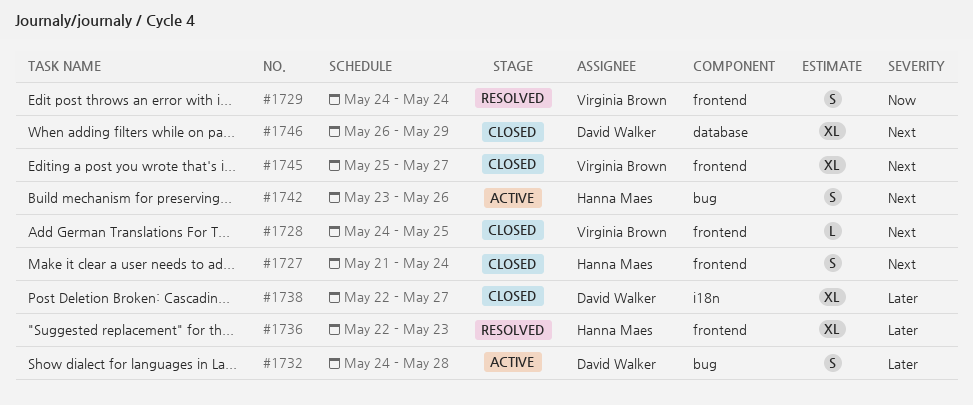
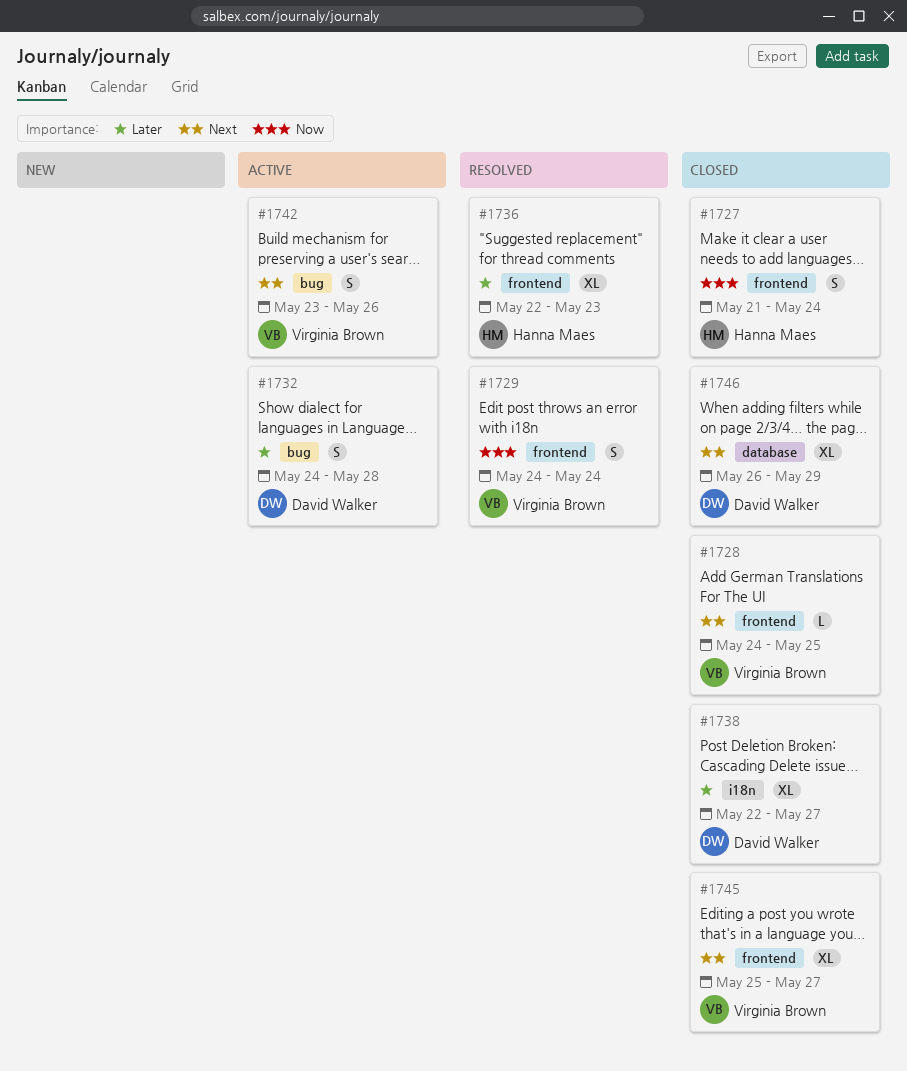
#1727, priority: Next -> Now
#1742, owner: Hanna Maes -> Virginia Brown

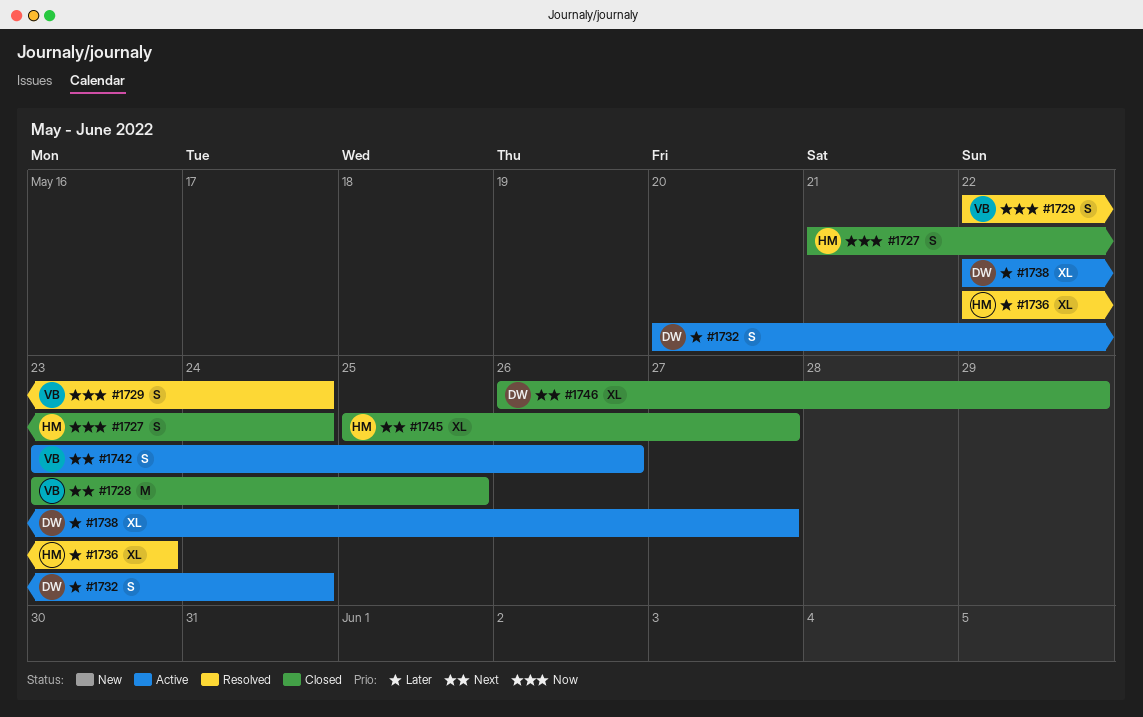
#1728, estimate: L -> M
#1728, start: May 24 -> May 23
#1729, start: May 24 -> May 22
#1732, start: May 24 -> May 20
#1732, due: May 28 -> May 24
#1738, status: Closed -> Active
#1745, owner: Virginia Brown -> Hanna Maes

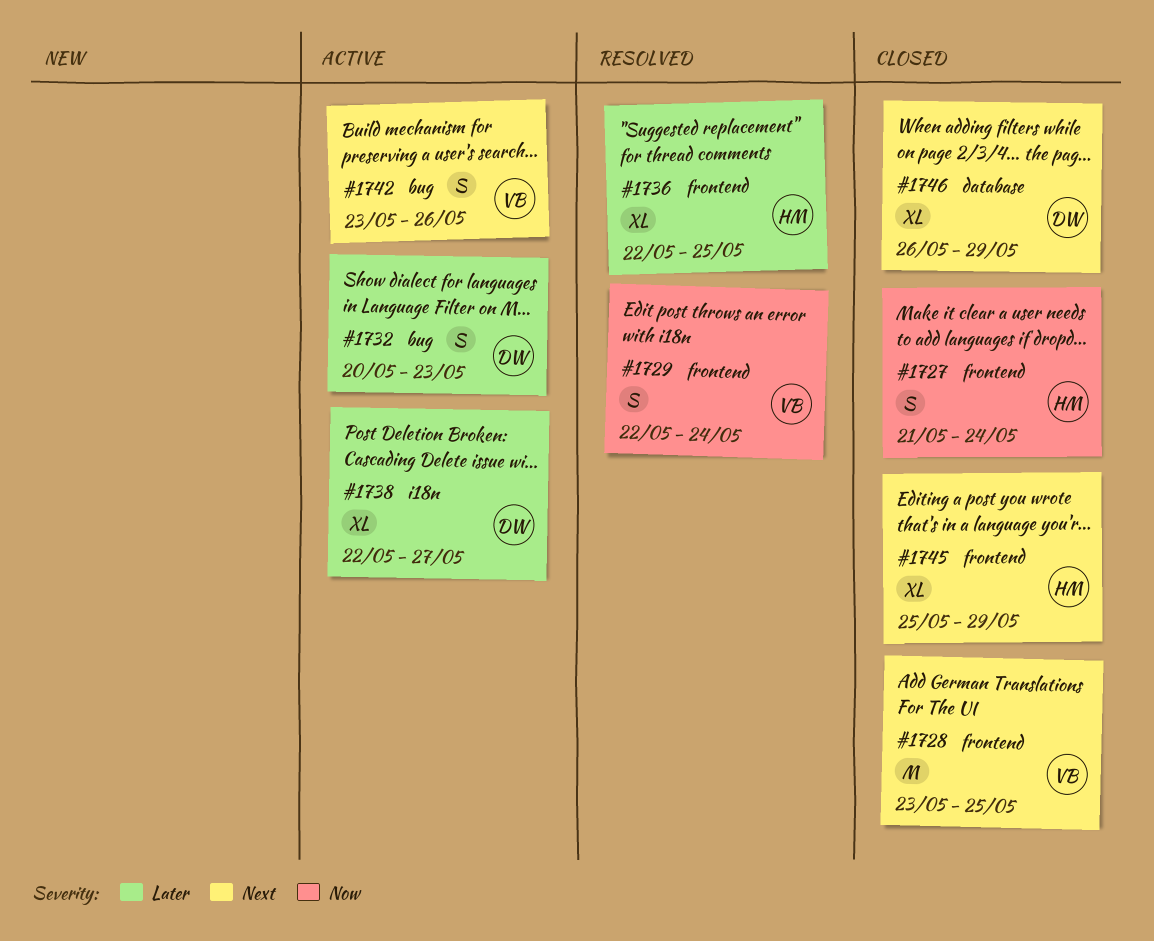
#1732, due: May 24 -> May 23
#1736, due: May 23 -> May 25
#1745, due: May 27 -> May 29

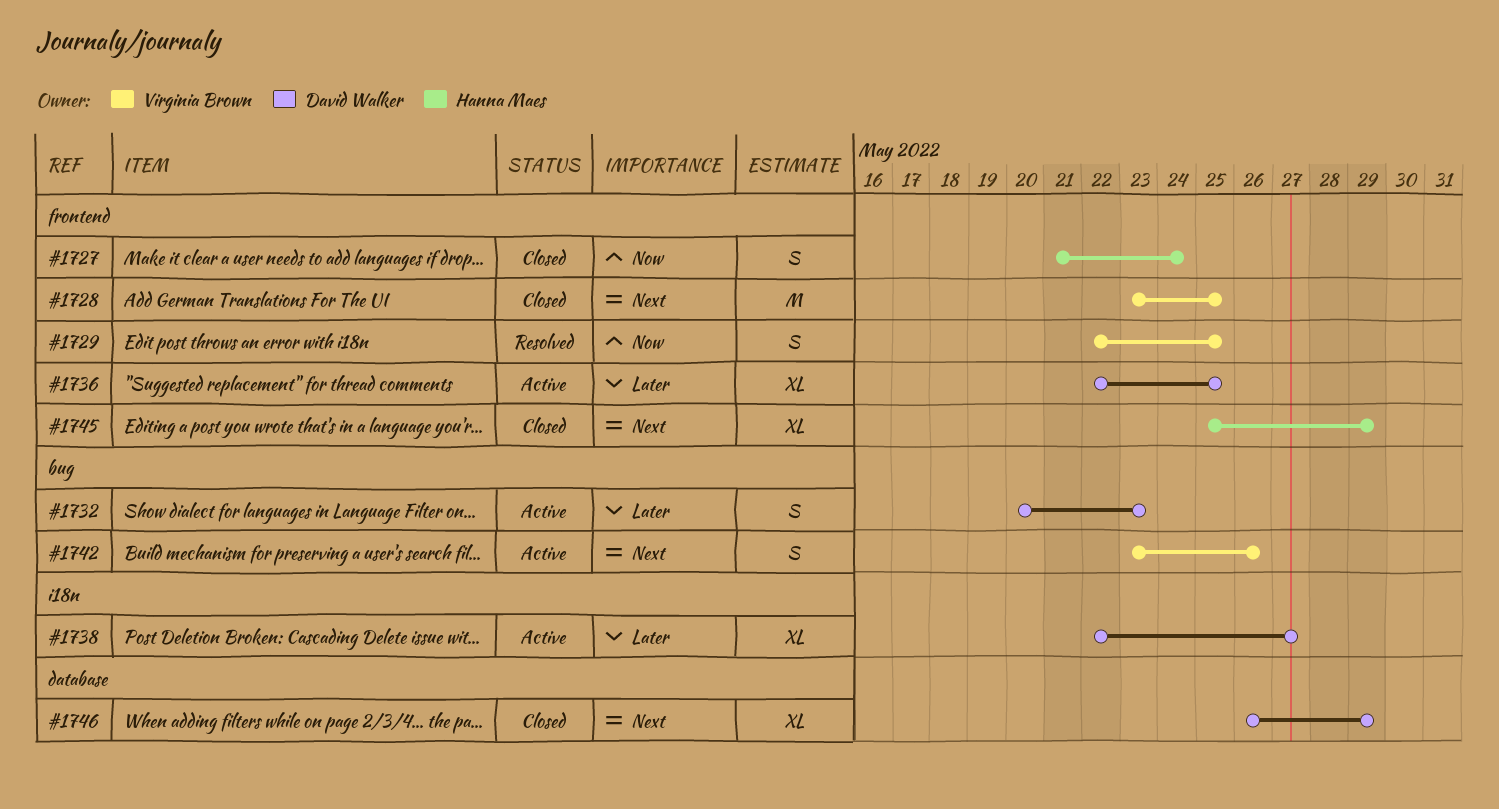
#1729, due: May 24 -> May 25
#1736, status: Resolved -> Active
#1736, owner: Hanna Maes -> David Walker

